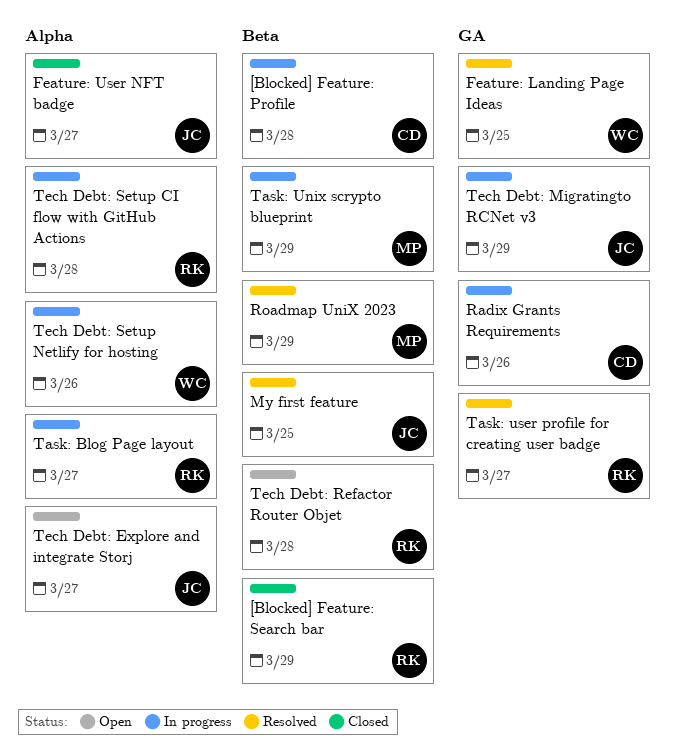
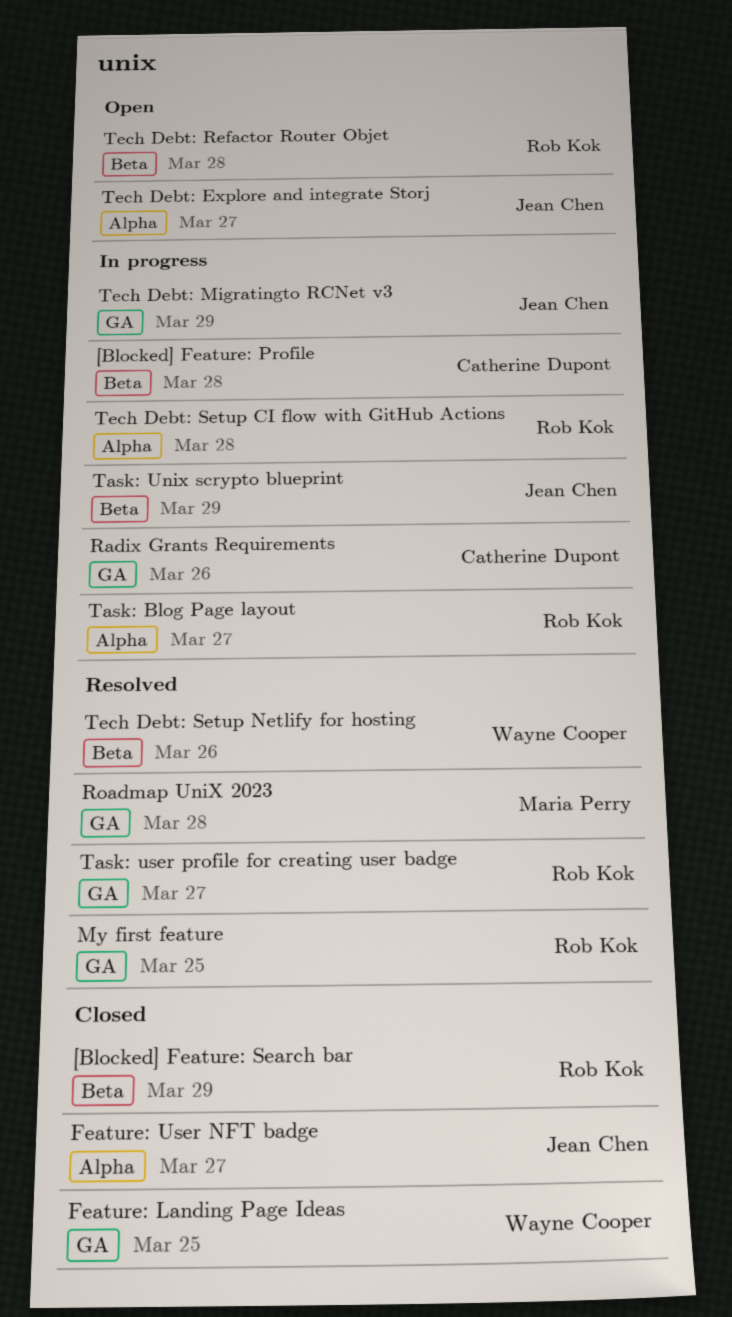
Feature: Landing Page Ideas, status: Resolved -> Closed
My first feature, owner: Jean Chen -> Rob Kok
My first feature, label: Beta -> GA
Roadmap UniX 2023, label: Beta -> GA
Roadmap UniX 2023, due: Mar 29 -> Mar 28
Task: Unix scrypto blueprint, owner: Maria Perry -> Jean Chen
Tech Debt: Setup Netlify for hosting, status: In progress -> Resolved
Tech Debt: Setup Netlify for hosting, label: Alpha -> Beta

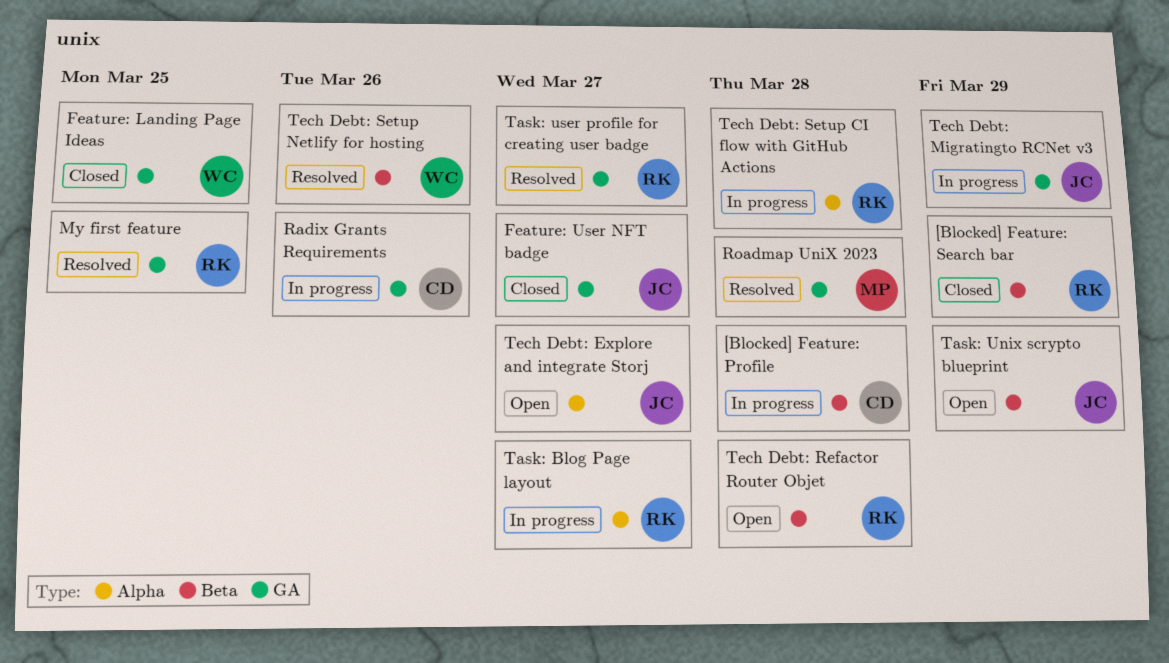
Feature: User NFT badge, label: Alpha -> GA
Task: Unix scrypto blueprint, status: In progress -> Open

